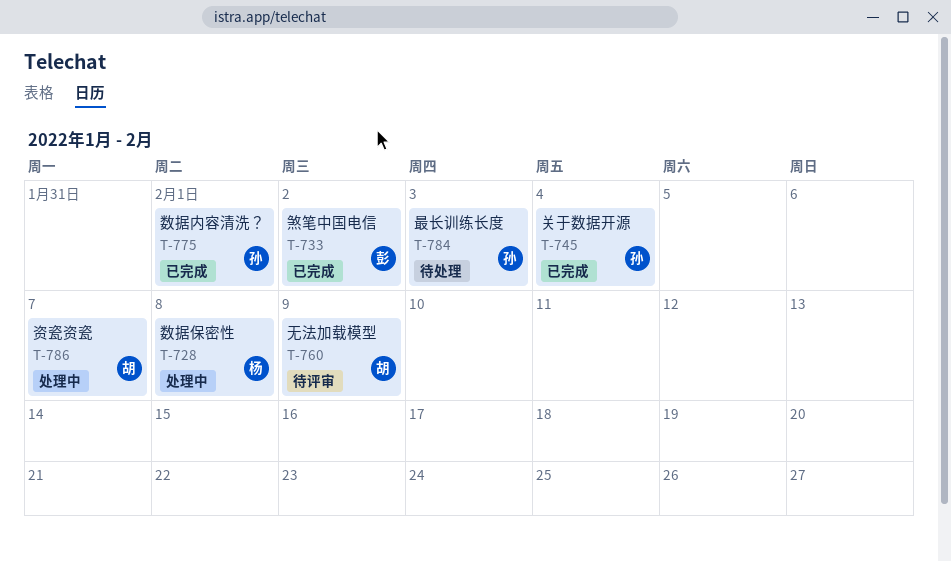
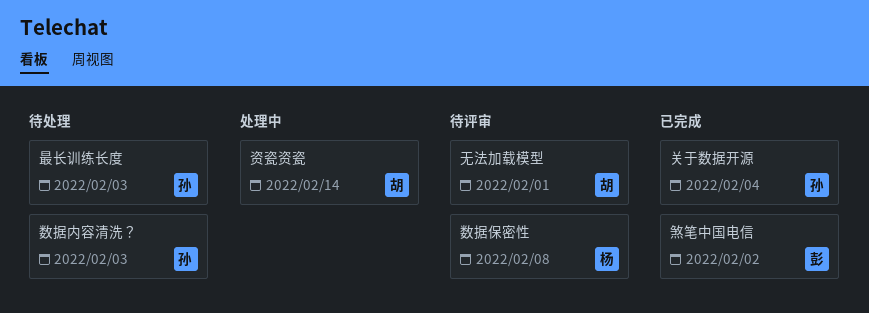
数据保密性, status: 处理中 -> 待评审
数据内容清洗？, status: 已完成 -> 待处理
数据内容清洗？, due: Feb 1 -> Feb 3
无法加载模型, due: Feb 9 -> Feb 1
资瓷资瓷, due: Feb 7 -> Feb 14

